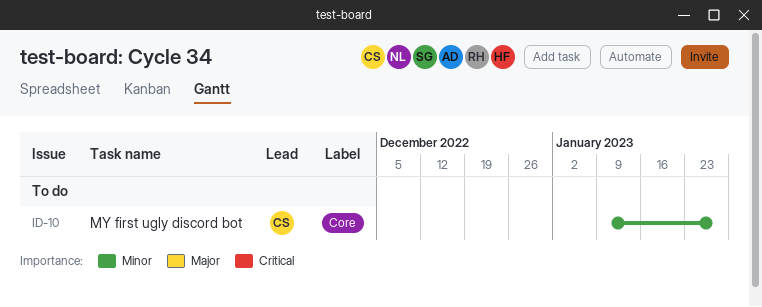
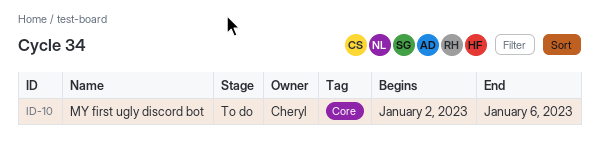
ID-10, start: Jan 9 -> Jan 2
ID-10, due: Jan 27 -> Jan 6

